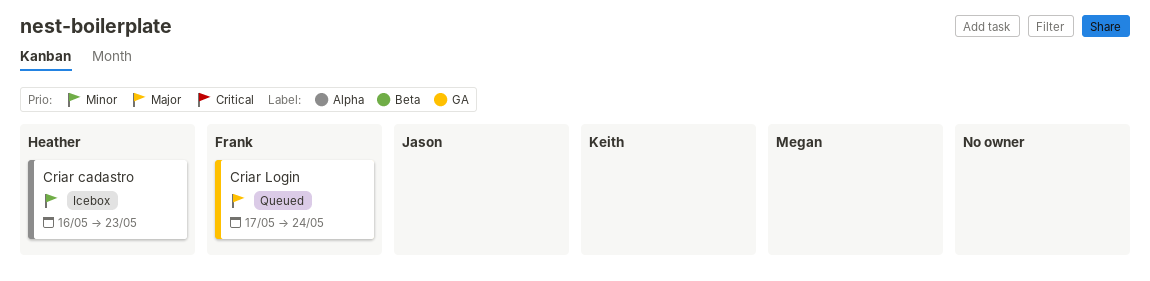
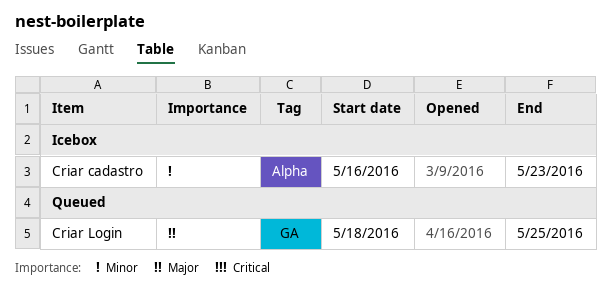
Criar Login, start: May 17 -> May 18
Criar Login, due: May 24 -> May 25

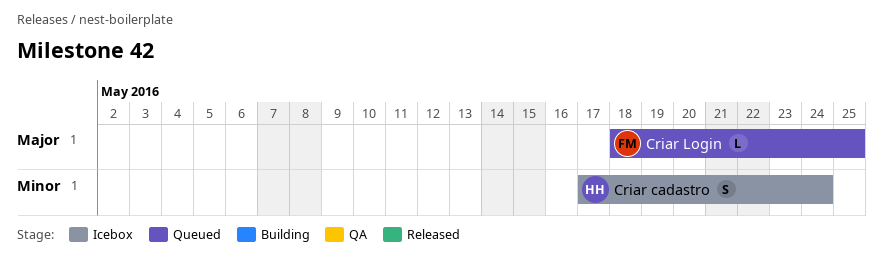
Criar cadastro, start: May 16 -> May 17
Criar cadastro, due: May 23 -> May 24

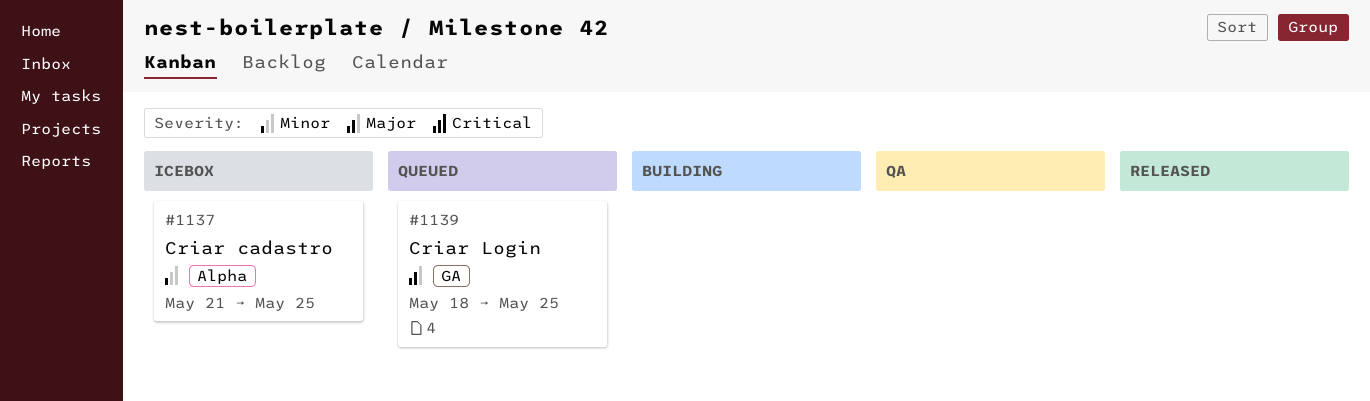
Criar cadastro, start: May 17 -> May 21
Criar cadastro, due: May 24 -> May 25

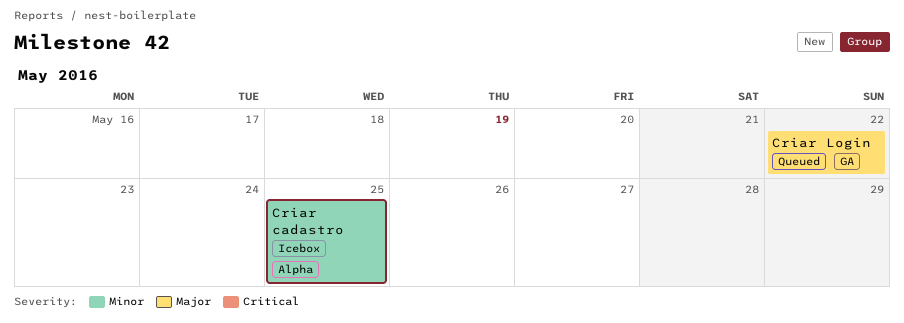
Criar Login, due: May 25 -> May 22

